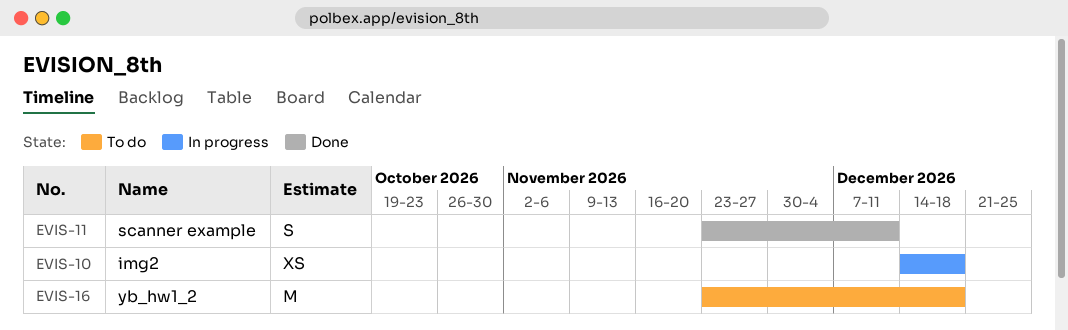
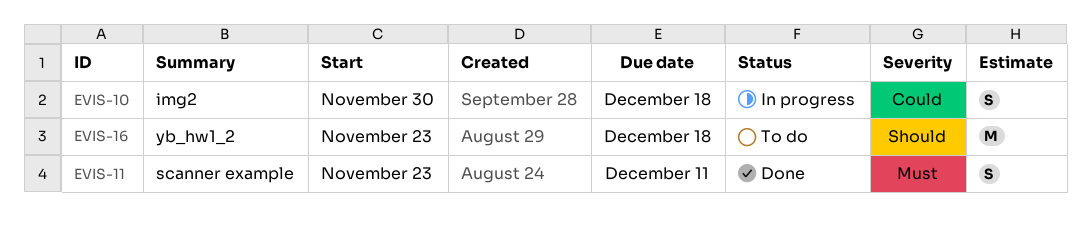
EVIS-10, estimate: XS -> S
EVIS-10, start: Dec 14 -> Nov 30

